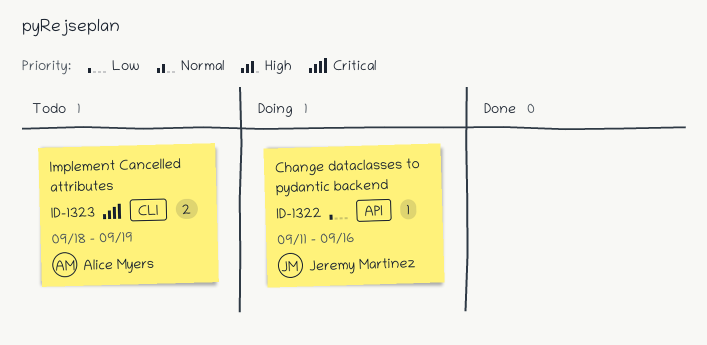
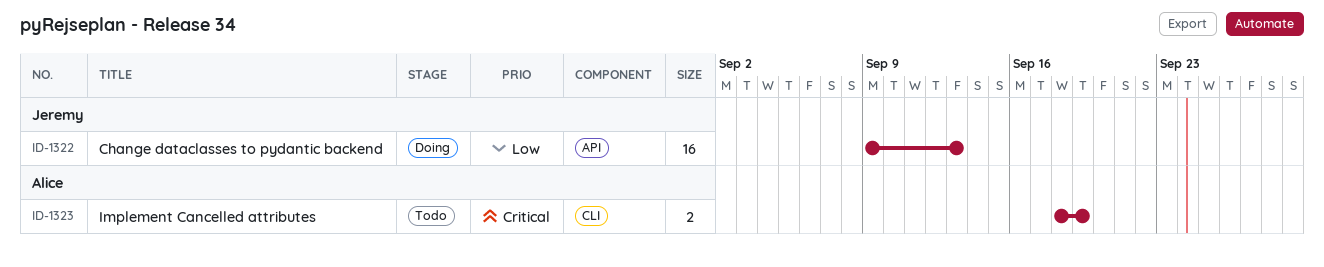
ID-1322, estimate: 1 -> 16
ID-1322, start: Sep 11 -> Sep 9
ID-1322, due: Sep 16 -> Sep 13

